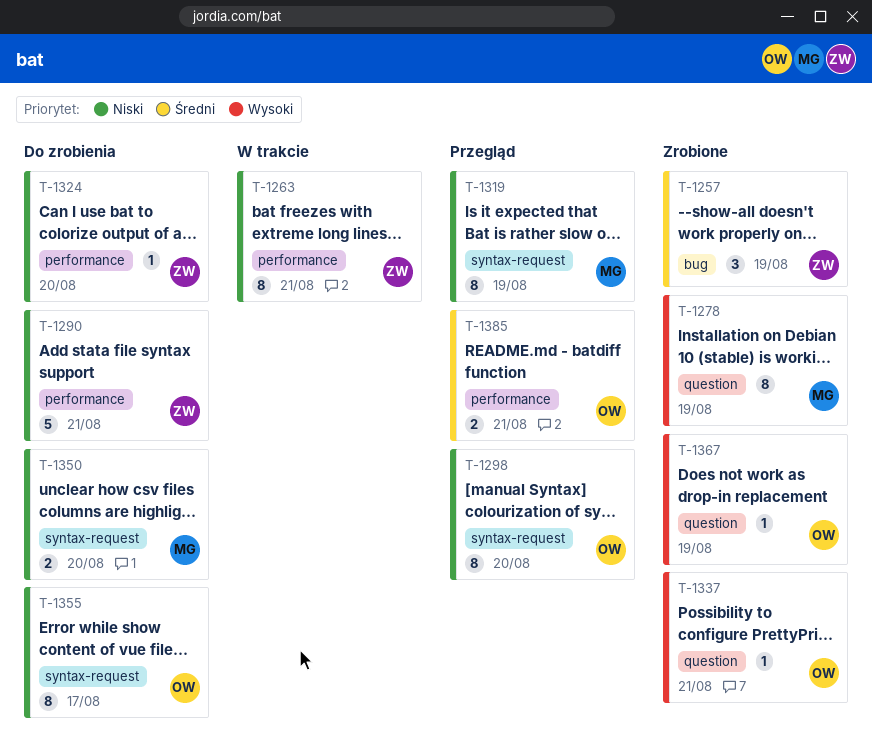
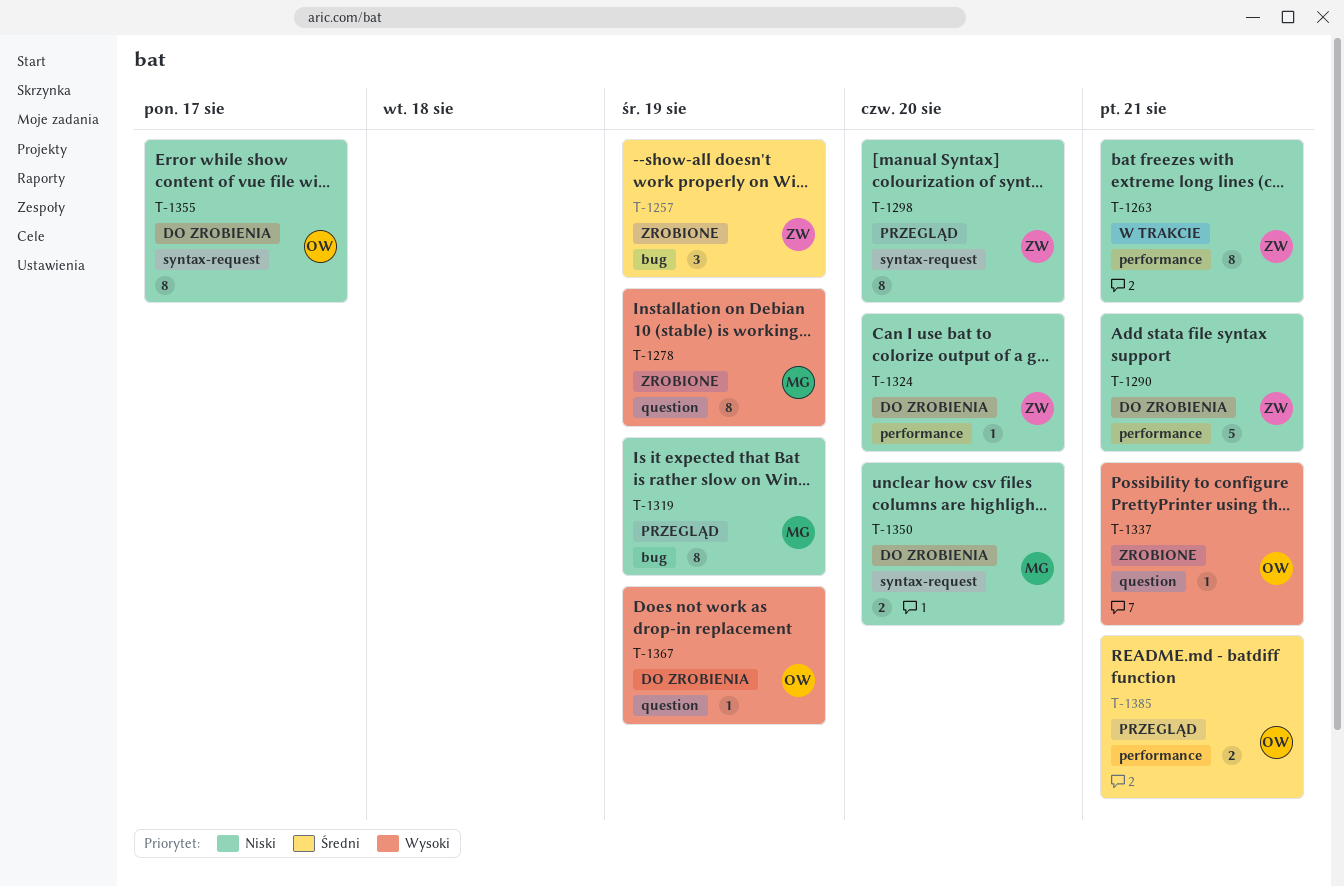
T-1298, owner: OW -> ZW
T-1319, label: syntax-request -> bug
T-1367, status: Zrobione -> Do zrobienia

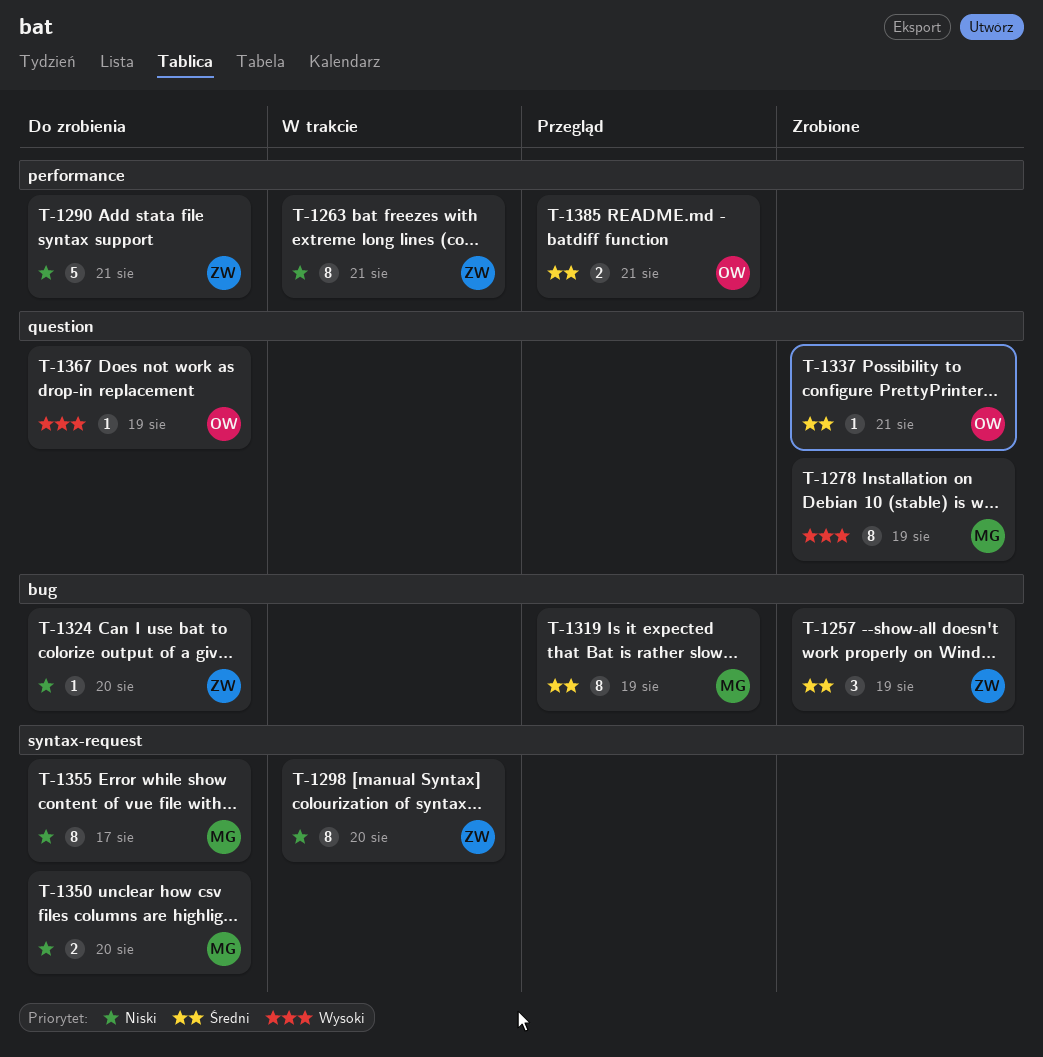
T-1298, status: Przegląd -> W trakcie
T-1319, priority: Niski -> Średni
T-1324, label: performance -> bug
T-1337, priority: Wysoki -> Średni
T-1355, owner: OW -> MG

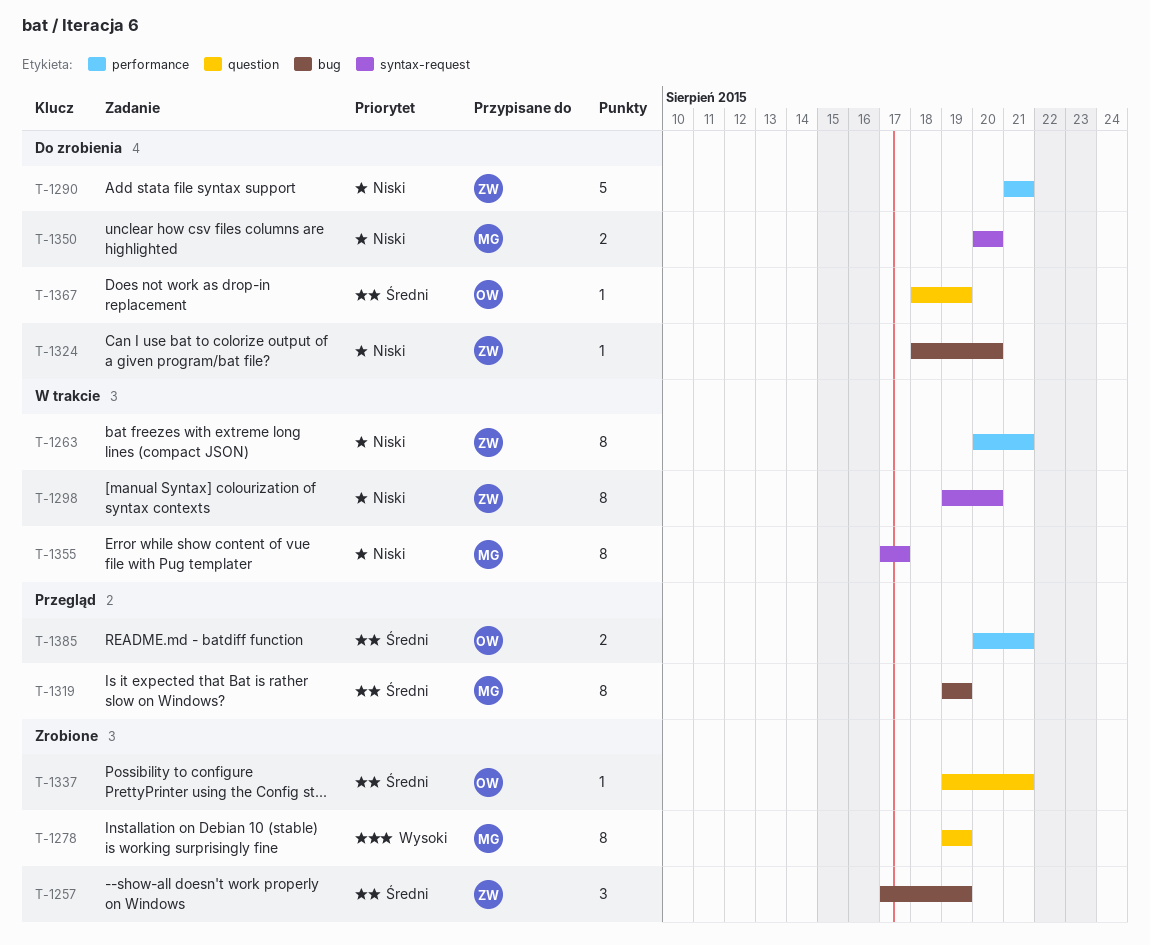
T-1355, status: Do zrobienia -> W trakcie
T-1367, priority: Wysoki -> Średni

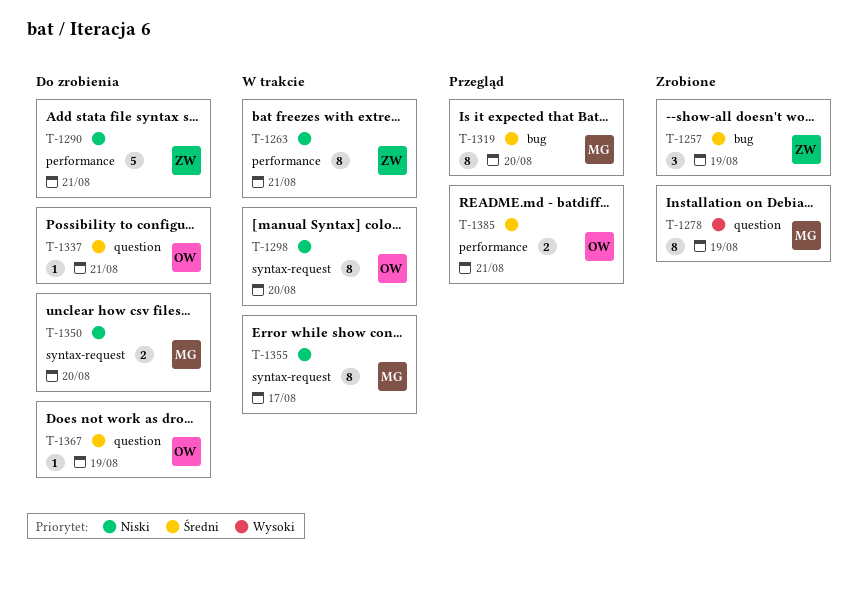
T-1298, owner: ZW -> OW
T-1319, due: Aug 19 -> Aug 20
T-1324: present -> none
T-1337, status: Zrobione -> Do zrobienia

